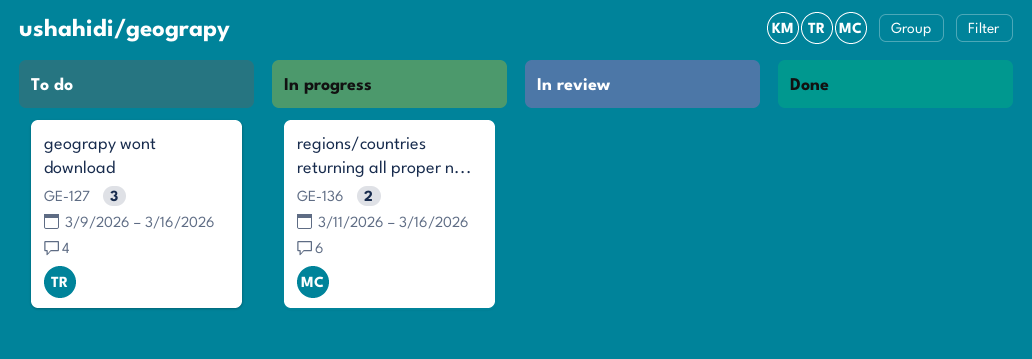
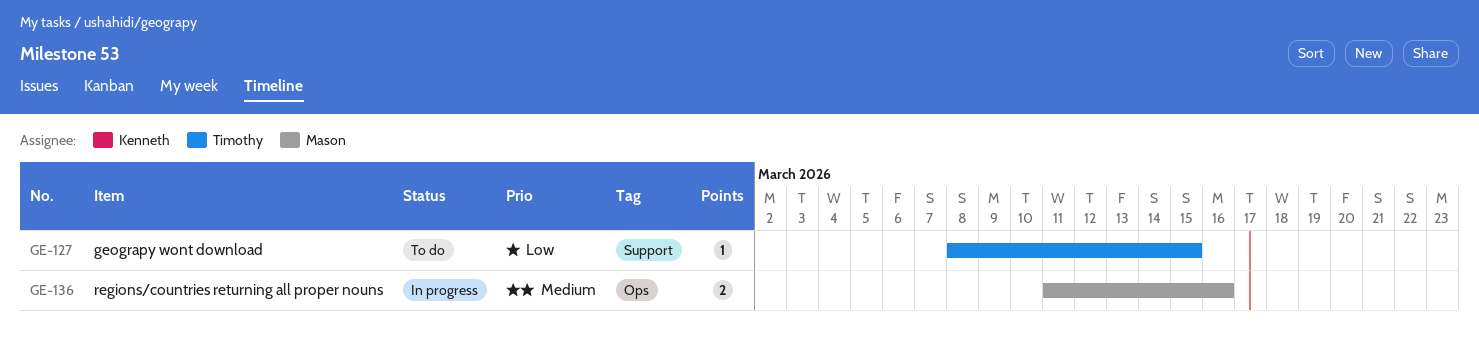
GE-127, estimate: 3 -> 1
GE-127, start: Mar 9 -> Mar 8
GE-127, due: Mar 16 -> Mar 15

